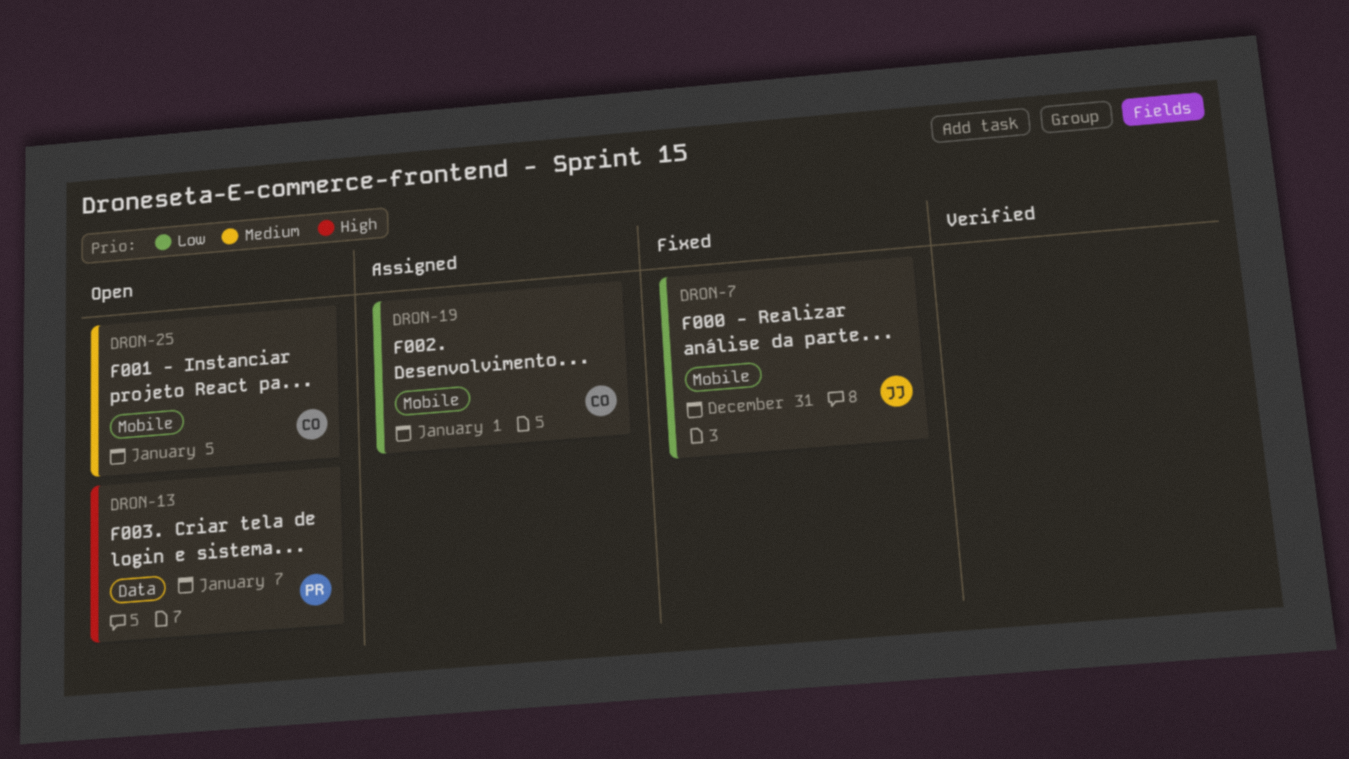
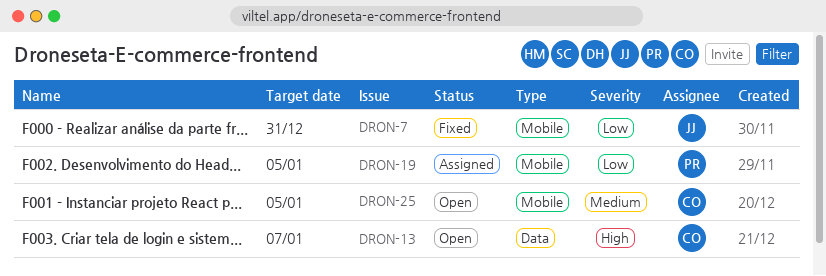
DRON-13, owner: PR -> CO
DRON-19, owner: CO -> PR
DRON-19, due: Jan 1 -> Jan 5

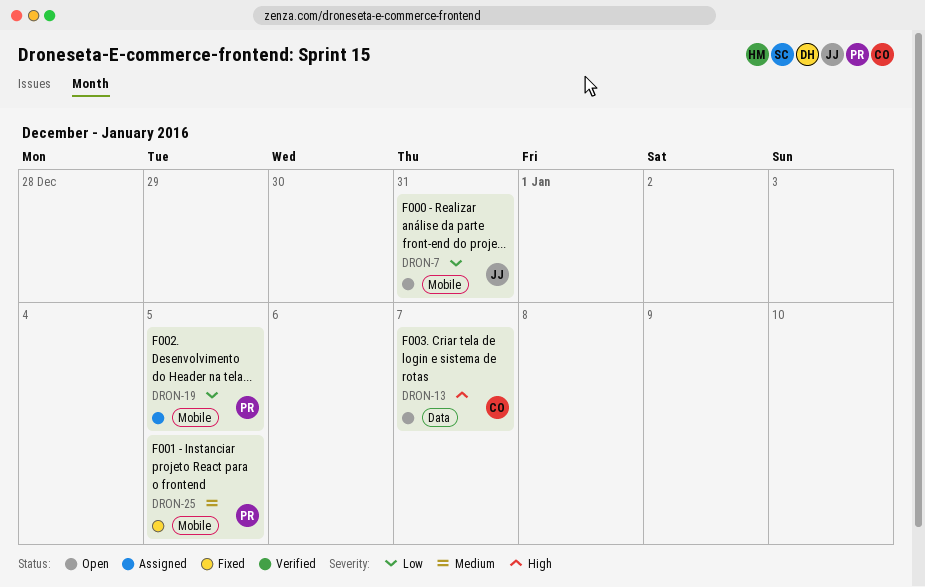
DRON-7, status: Fixed -> Open
DRON-25, status: Open -> Fixed
DRON-25, owner: CO -> PR

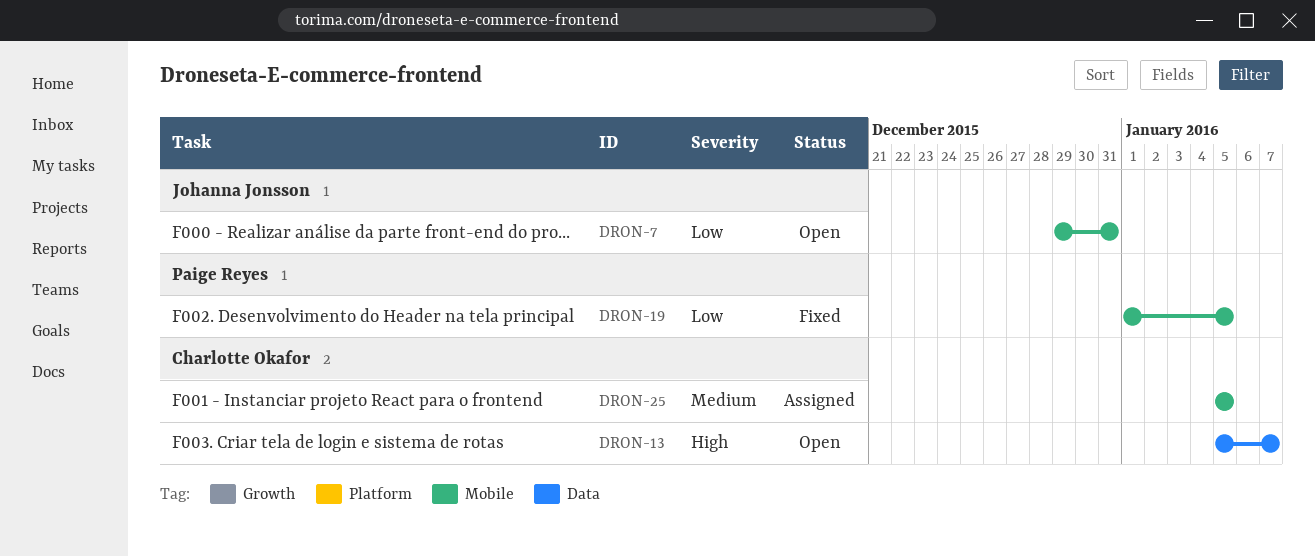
DRON-19, status: Assigned -> Fixed
DRON-25, status: Fixed -> Assigned
DRON-25, owner: Paige Reyes -> Charlotte Okafor

